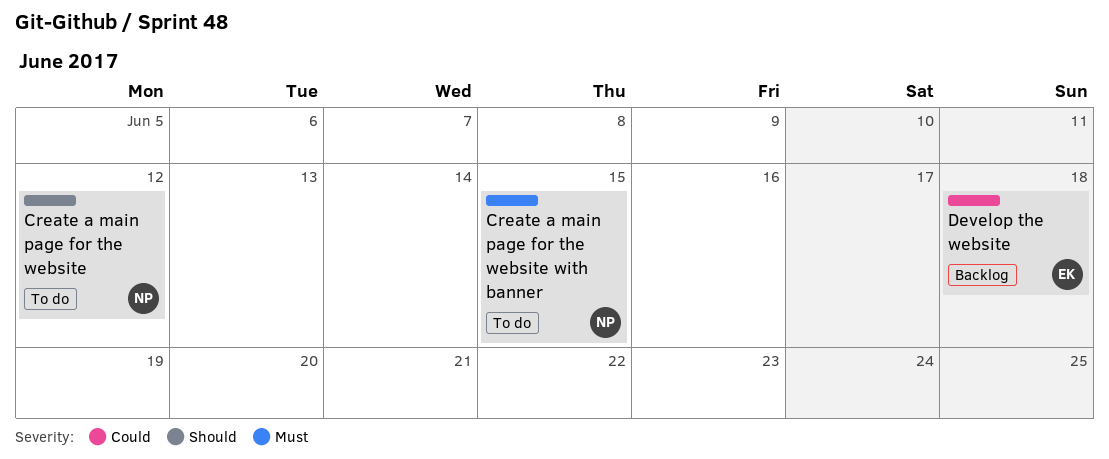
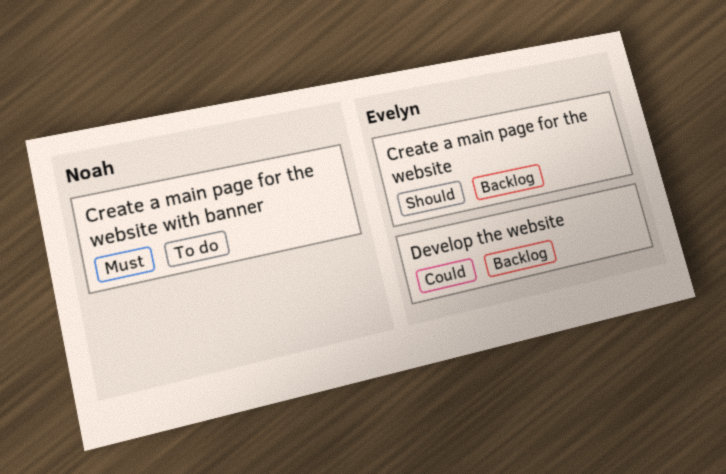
Create a main page for the website, status: To do -> Backlog
Create a main page for the website, owner: Noah -> Evelyn

